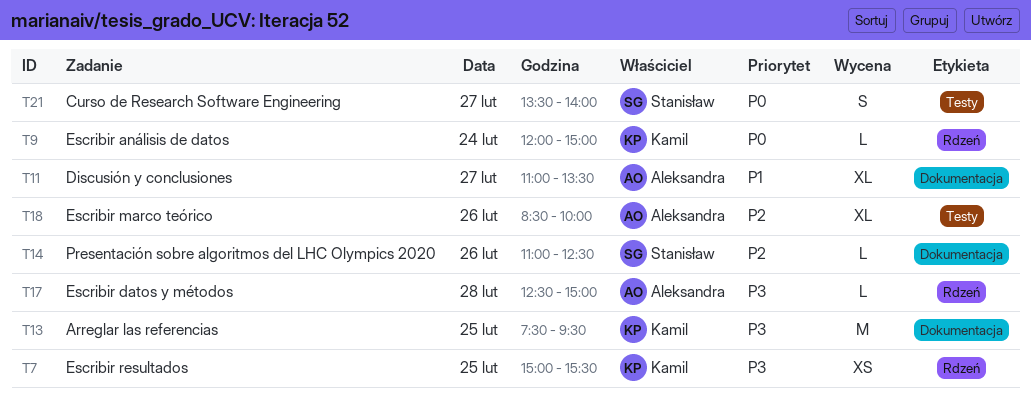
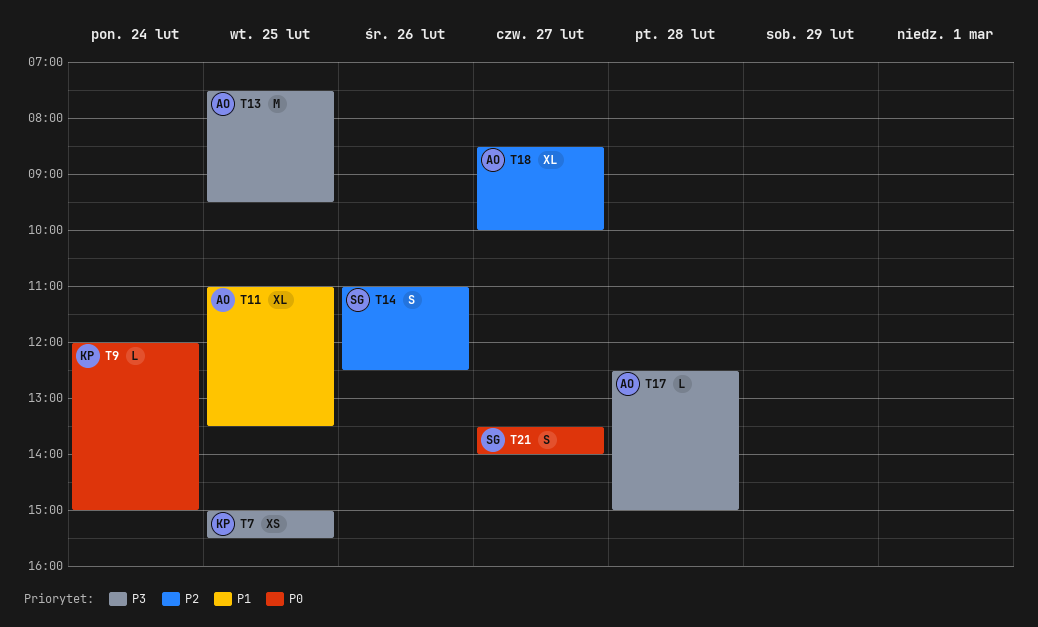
T11, day: Feb 27 -> Feb 25
T13, owner: Kamil -> Aleksandra
T14, estimate: L -> S
T18, day: Feb 26 -> Feb 27

